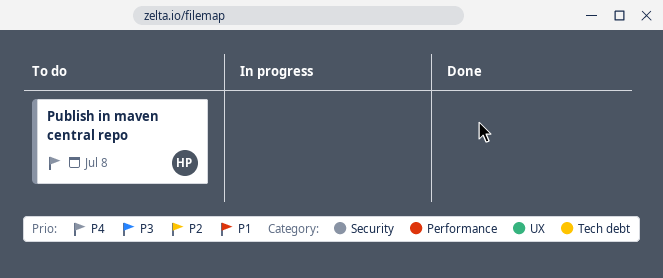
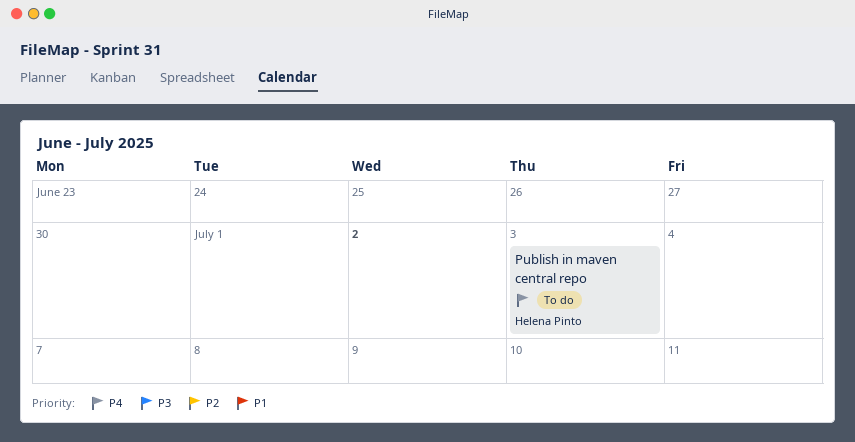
Publish in maven central repo, due: Jul 8 -> Jul 3

